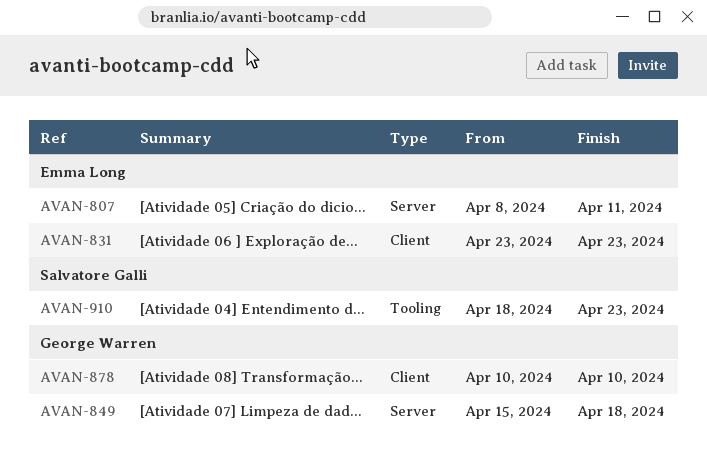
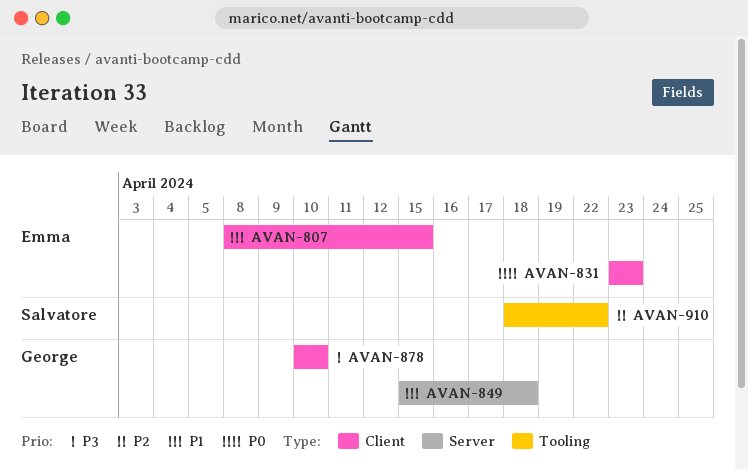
AVAN-807, label: Server -> Client
AVAN-807, due: Apr 11 -> Apr 15
AVAN-910, due: Apr 23 -> Apr 22

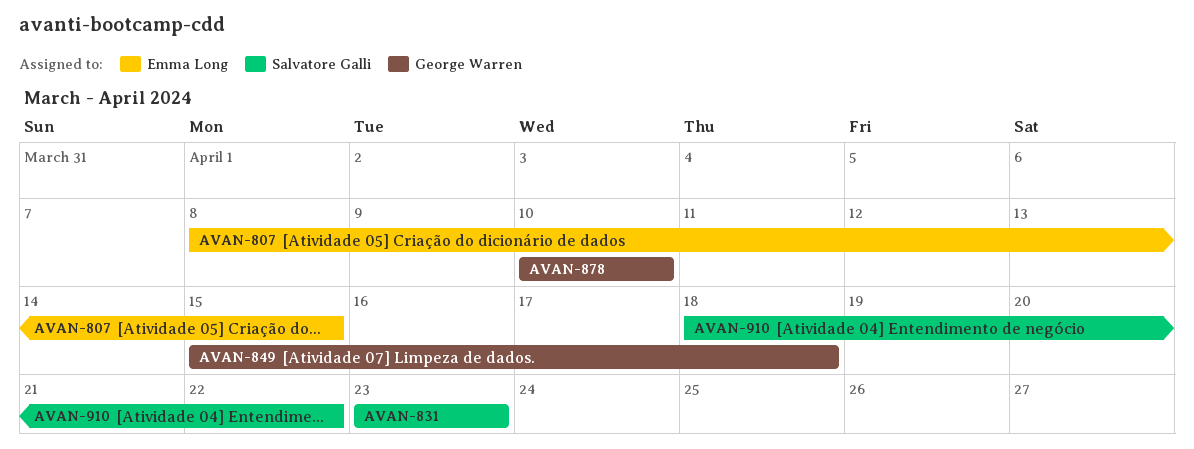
AVAN-831, owner: Emma Long -> Salvatore Galli

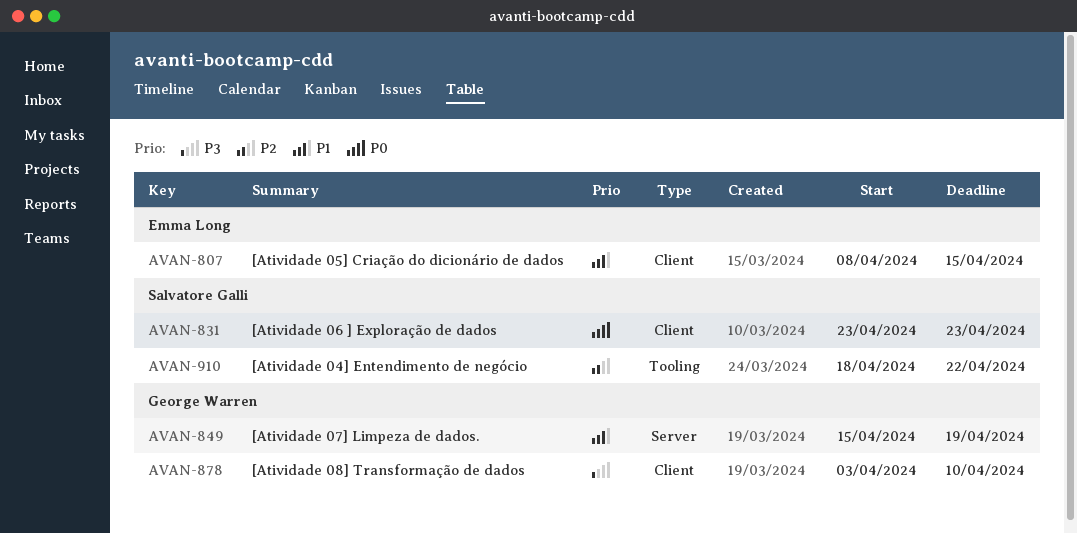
AVAN-849, due: Apr 18 -> Apr 19
AVAN-878, start: Apr 10 -> Apr 3

